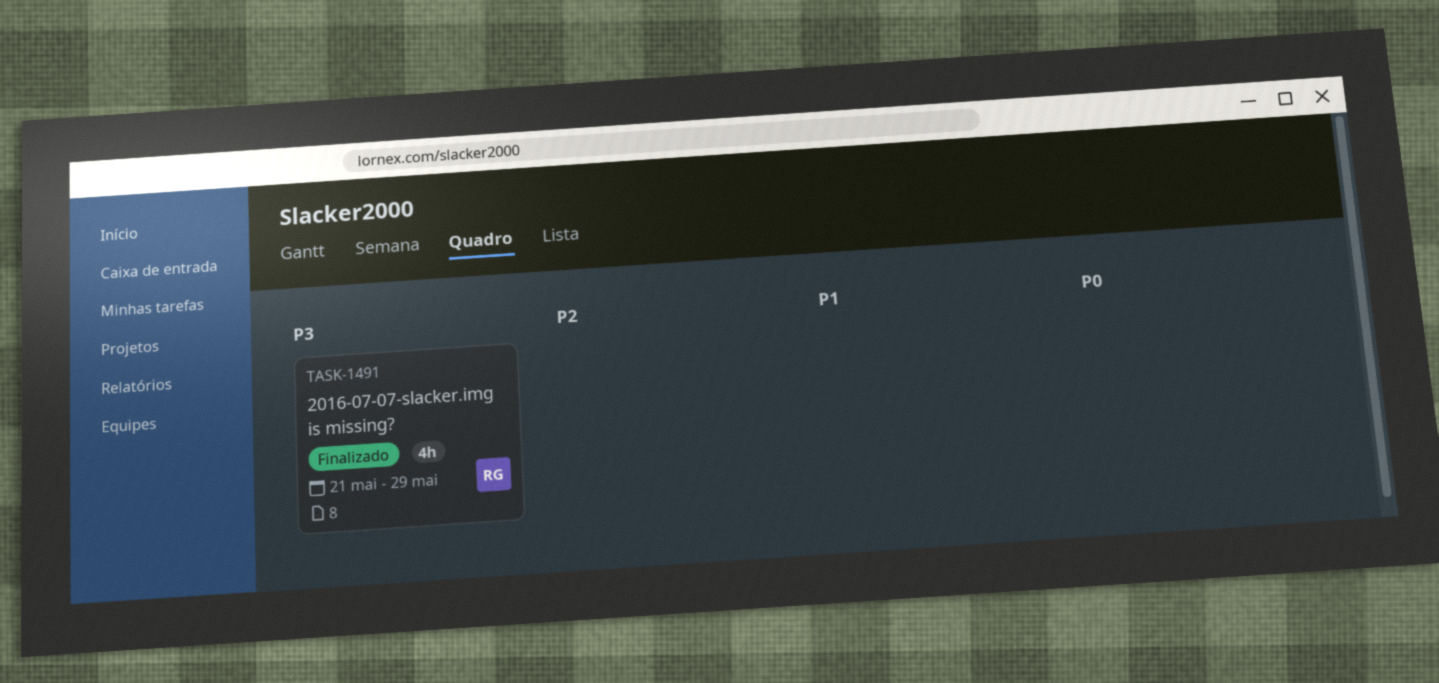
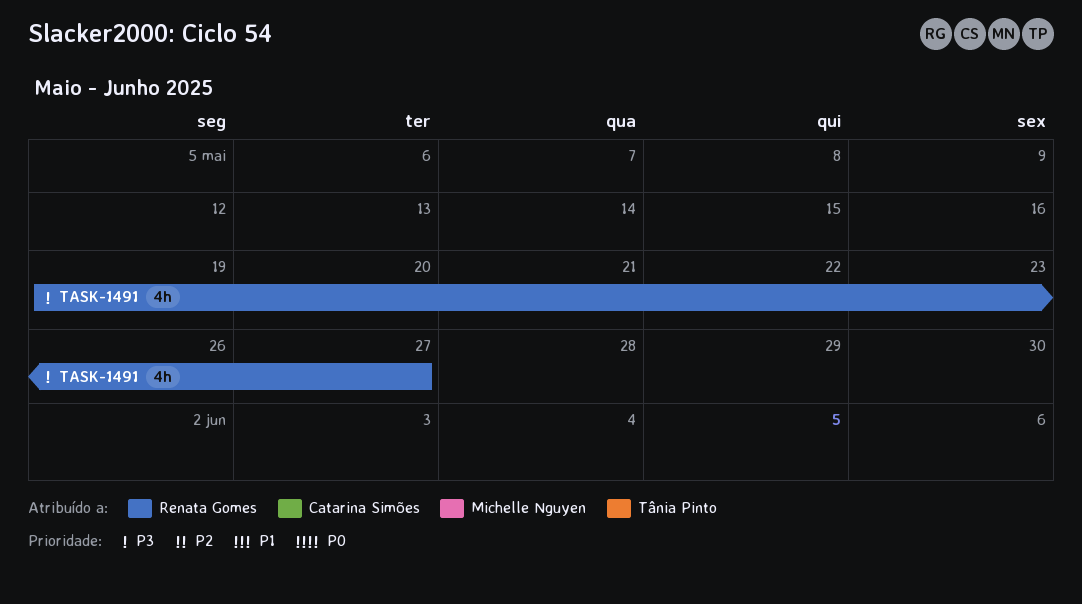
TASK-1491, start: May 21 -> May 19
TASK-1491, due: May 29 -> May 27

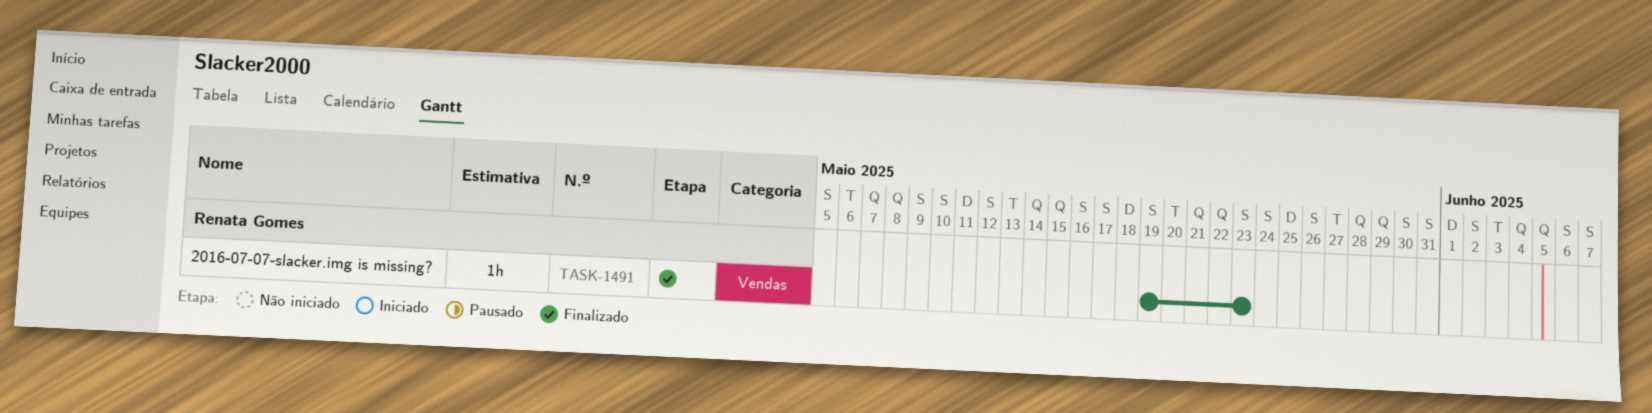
TASK-1491, estimate: 4h -> 1h
TASK-1491, due: May 27 -> May 23

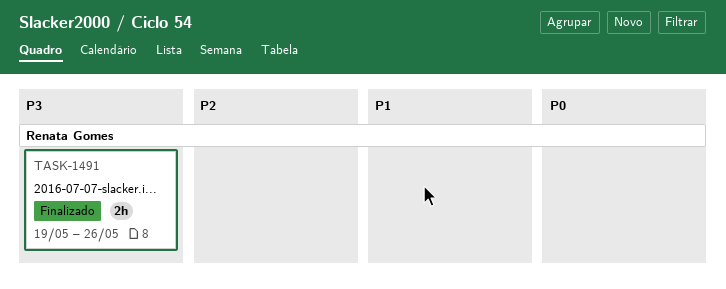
TASK-1491, estimate: 1h -> 2h
TASK-1491, due: May 23 -> May 26

